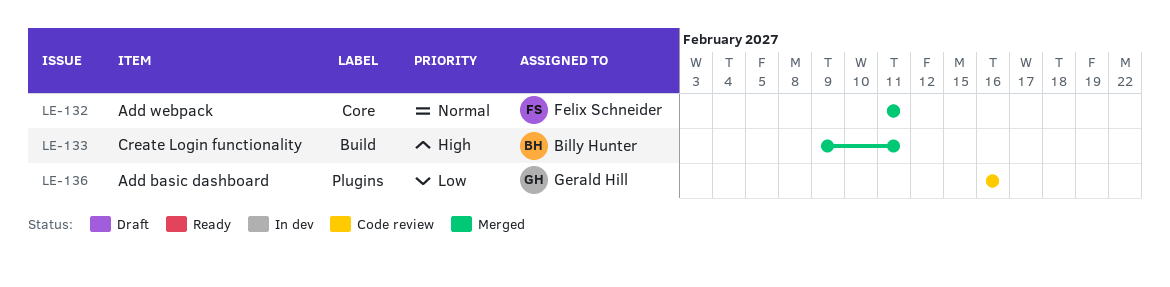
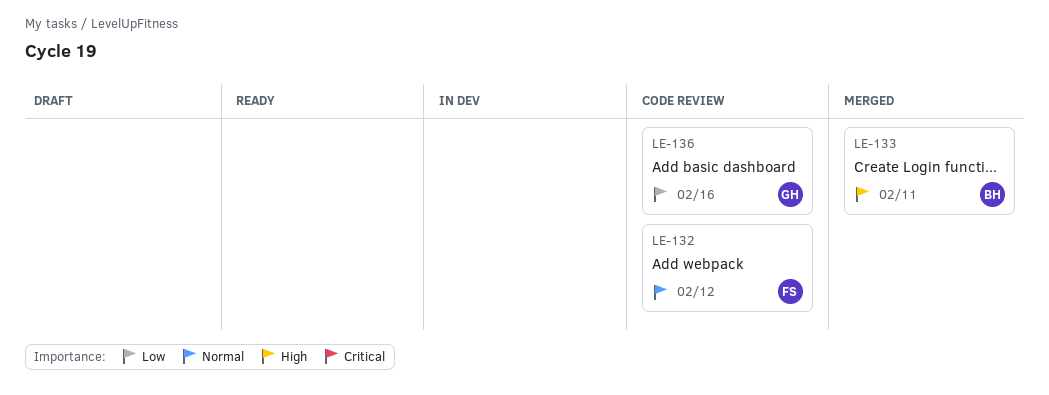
LE-132, status: Merged -> Code review
LE-132, due: Feb 11 -> Feb 12

